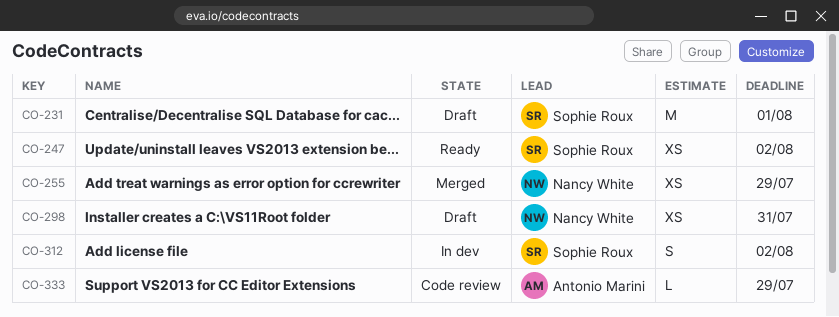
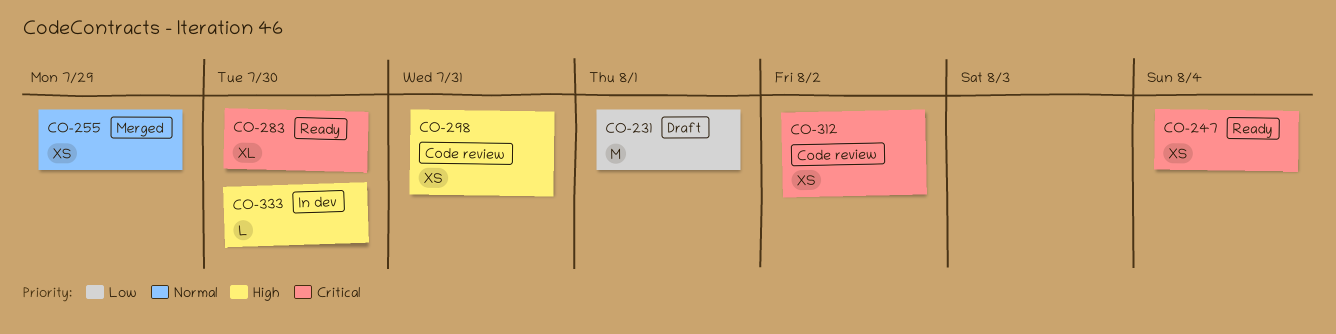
CO-247, due: Aug 2 -> Aug 4
CO-283: none -> present
CO-298, status: Draft -> Code review
CO-312, status: In dev -> Code review
CO-312, estimate: S -> XS
CO-333, status: Code review -> In dev
CO-333, due: Jul 29 -> Jul 30

